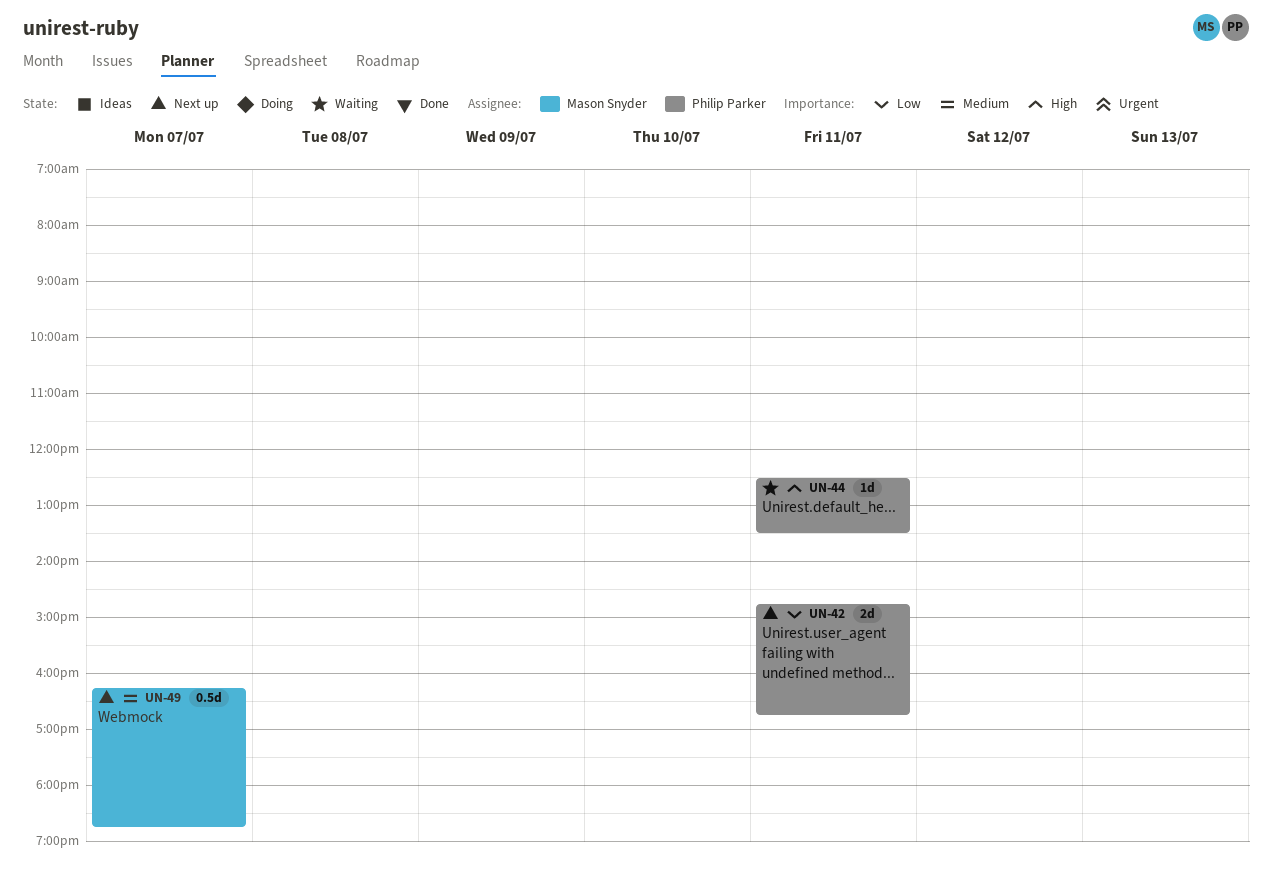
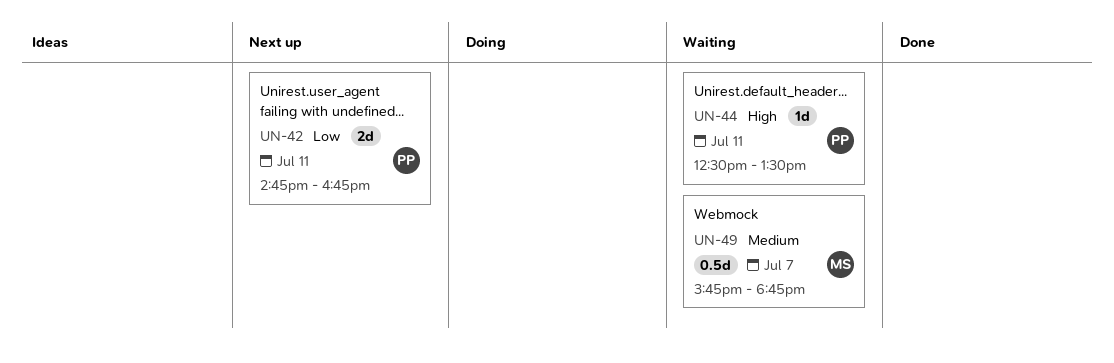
UN-49, status: Next up -> Waiting
UN-49, begins: 16:15 -> 15:45

